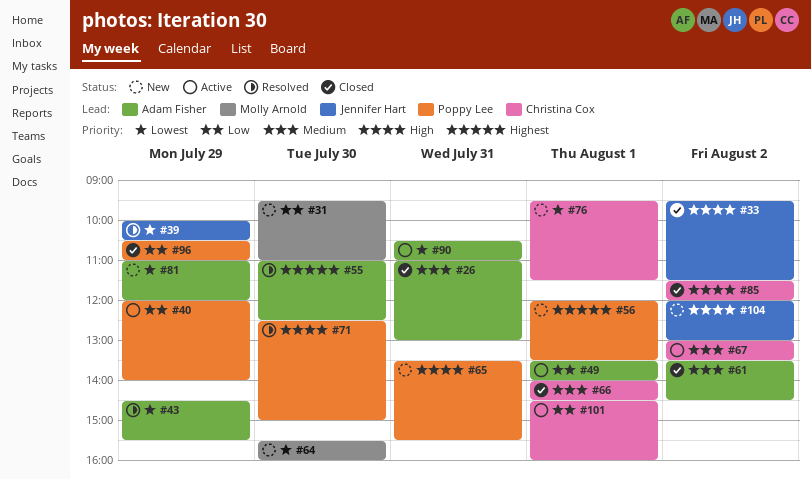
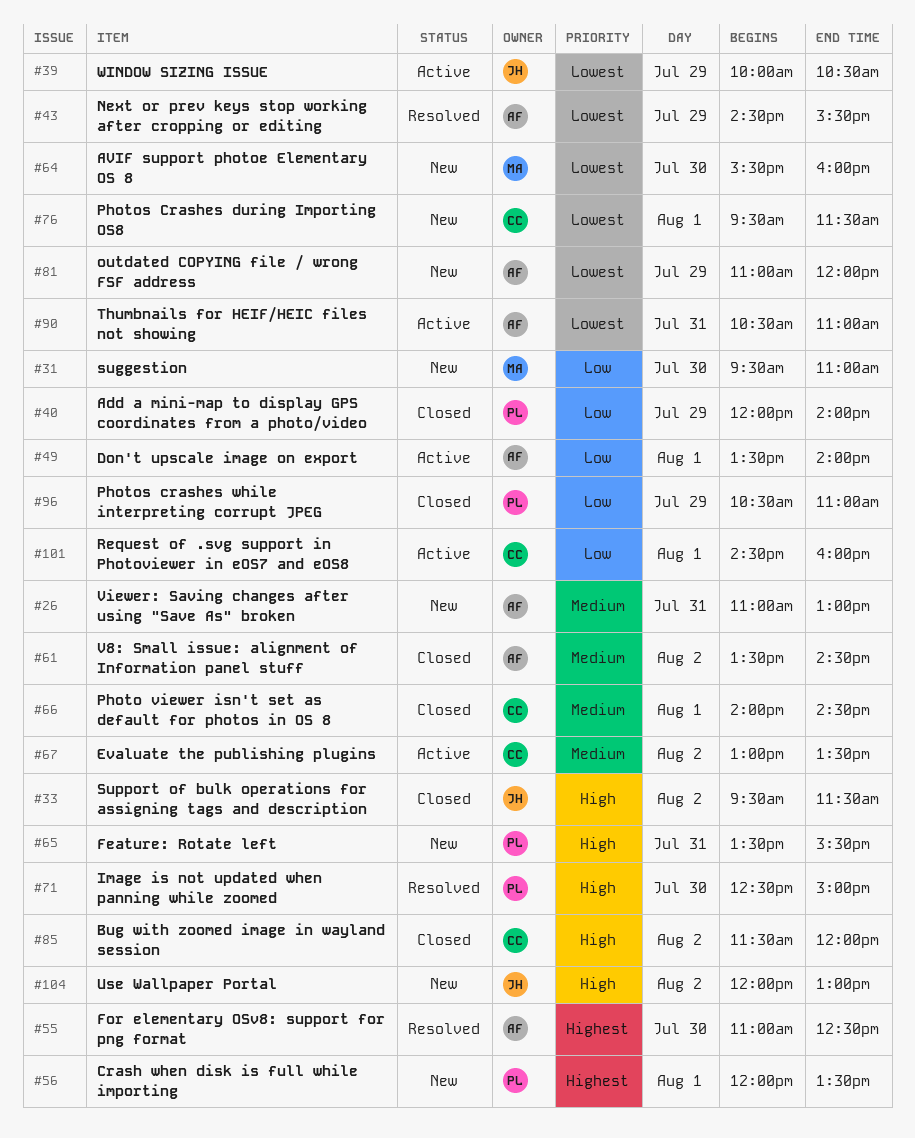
#26, status: Closed -> New
#39, status: Resolved -> Active
#40, status: Active -> Closed

